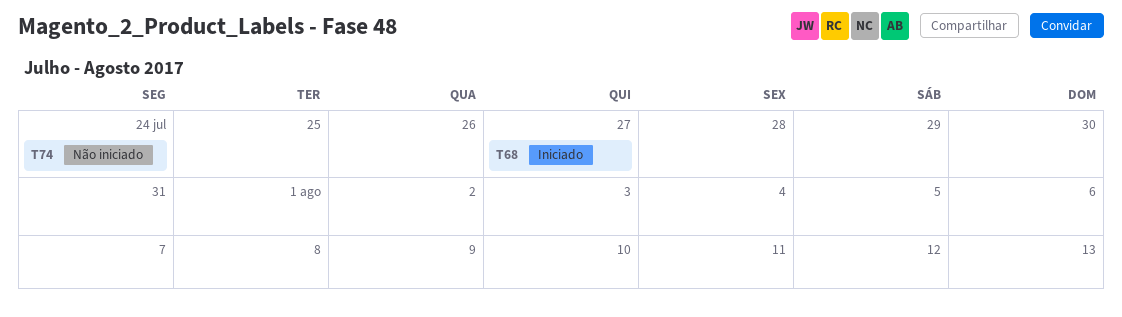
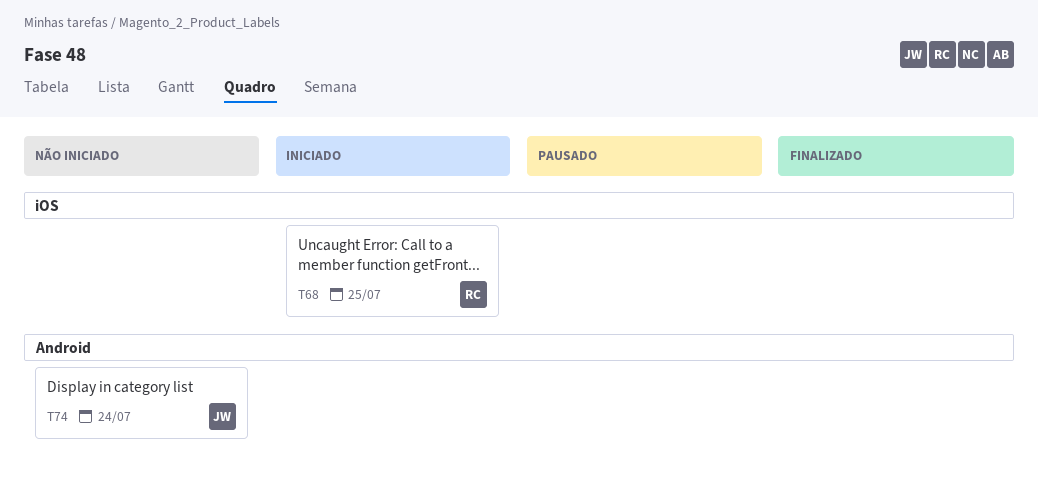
T68, due: Jul 27 -> Jul 25

